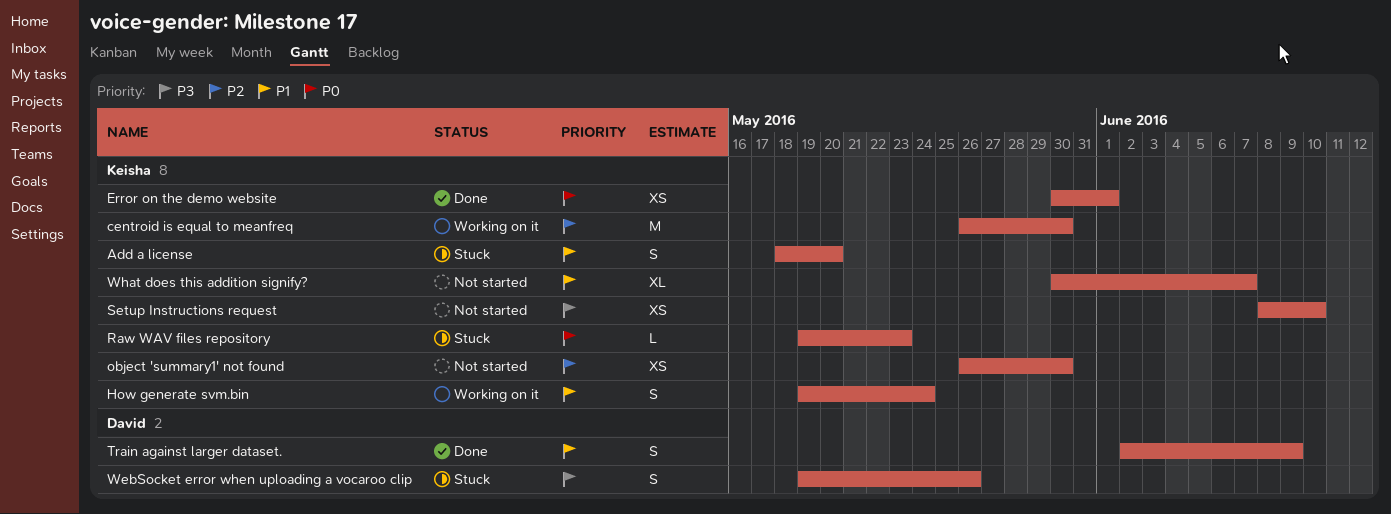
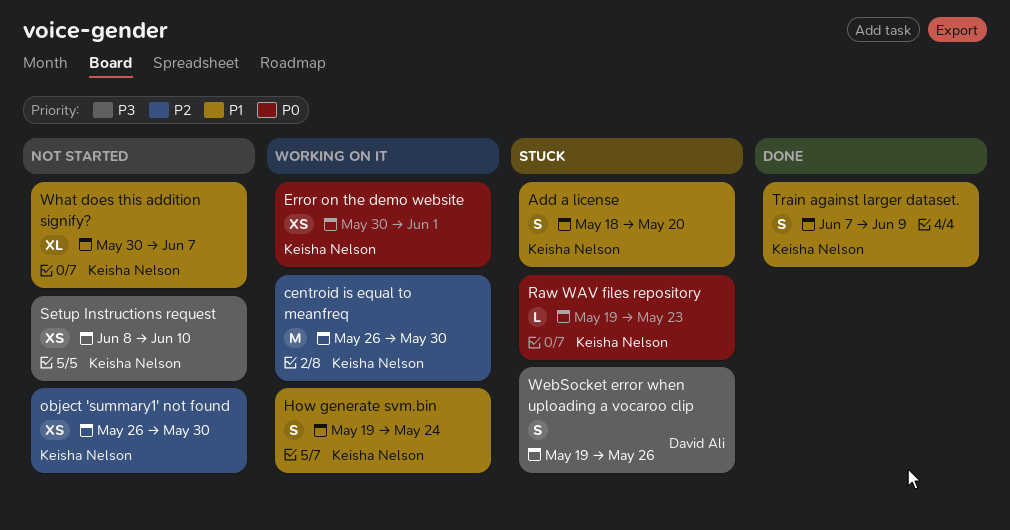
Error on the demo website, status: Done -> Working on it
Train against larger dataset., owner: David Ali -> Keisha Nelson
Train against larger dataset., start: Jun 2 -> Jun 7

